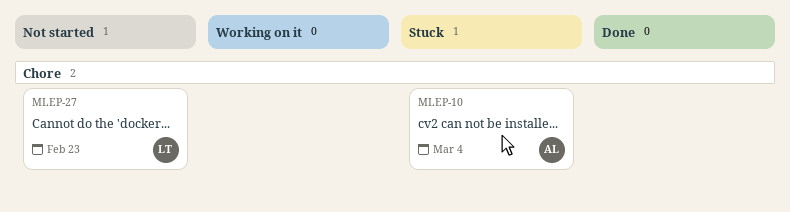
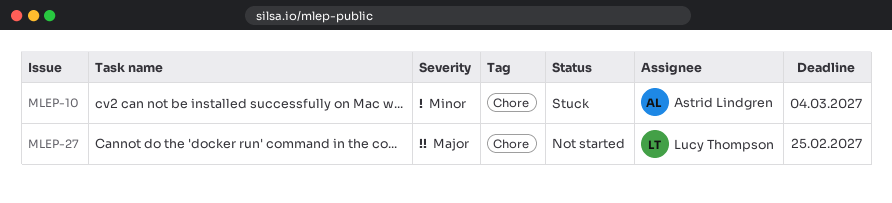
MLEP-27, due: Feb 23 -> Feb 25

